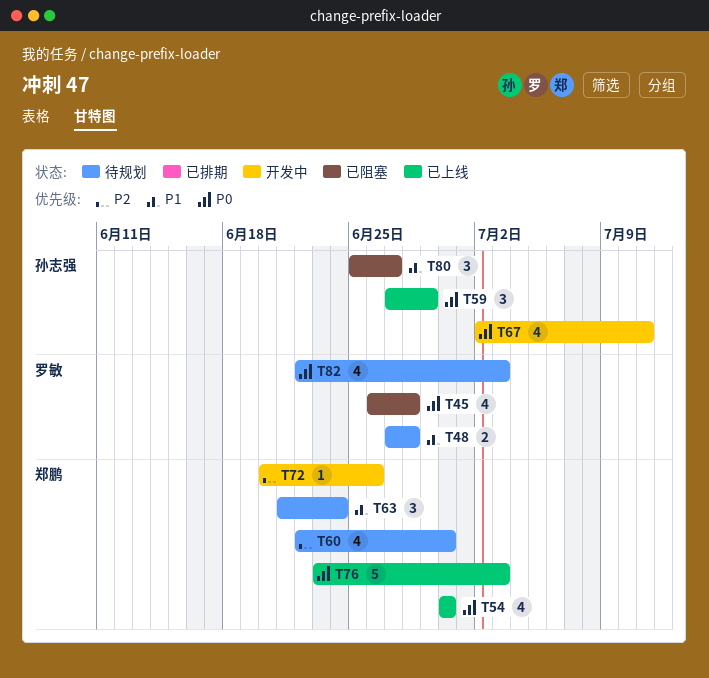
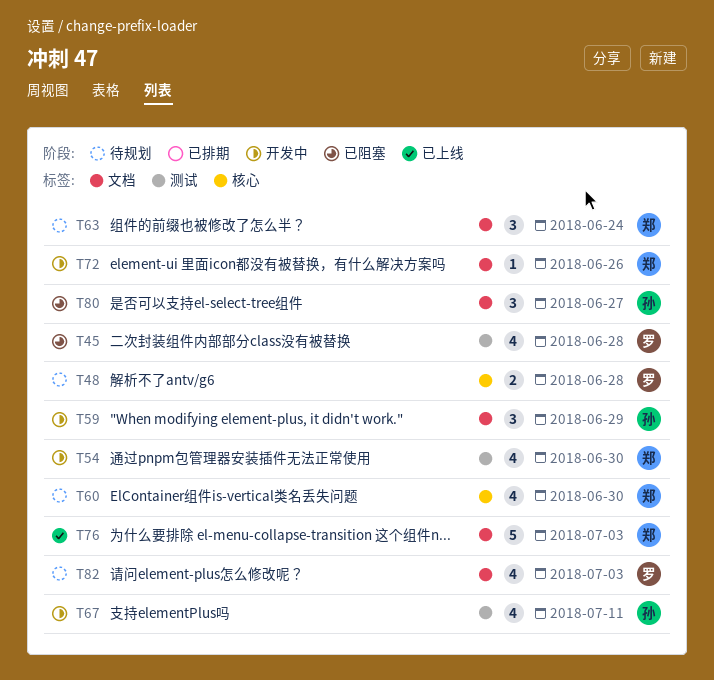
T54, status: 已上线 -> 开发中
T59, status: 已上线 -> 开发中

